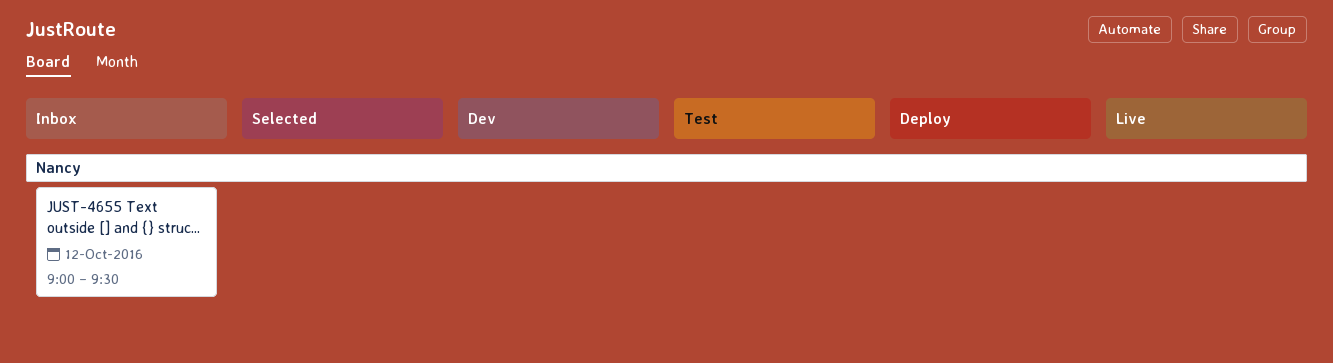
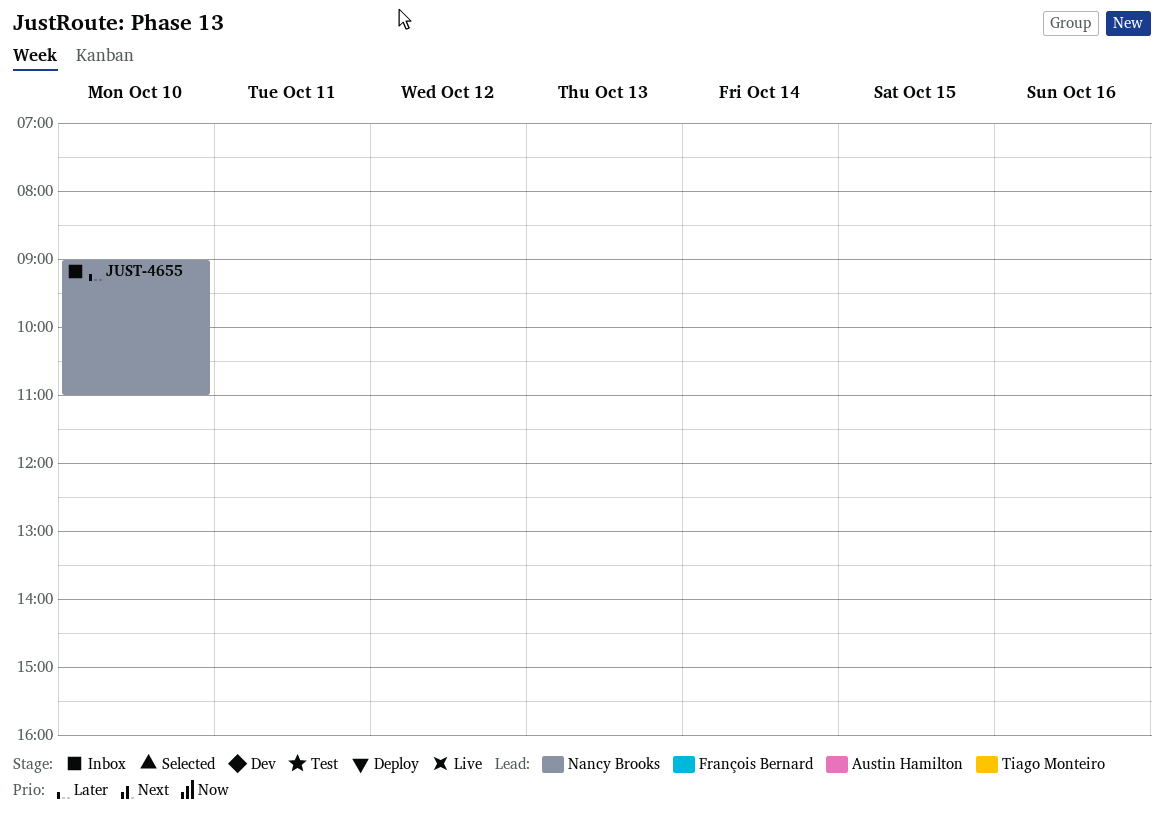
JUST-4655, day: Oct 12 -> Oct 10
JUST-4655, ends: 09:30 -> 11:00

